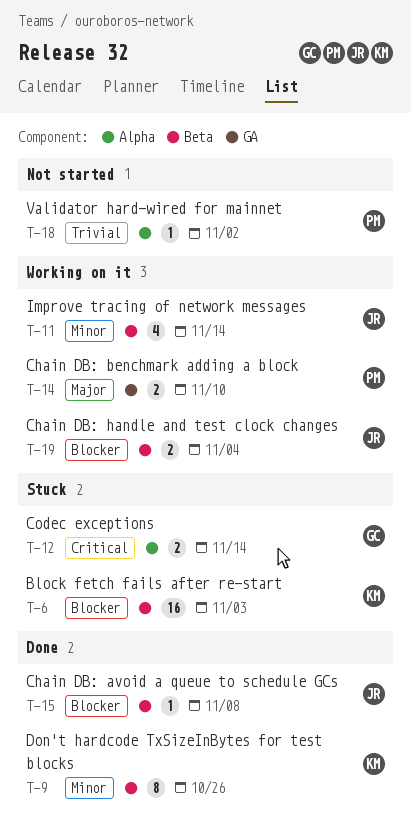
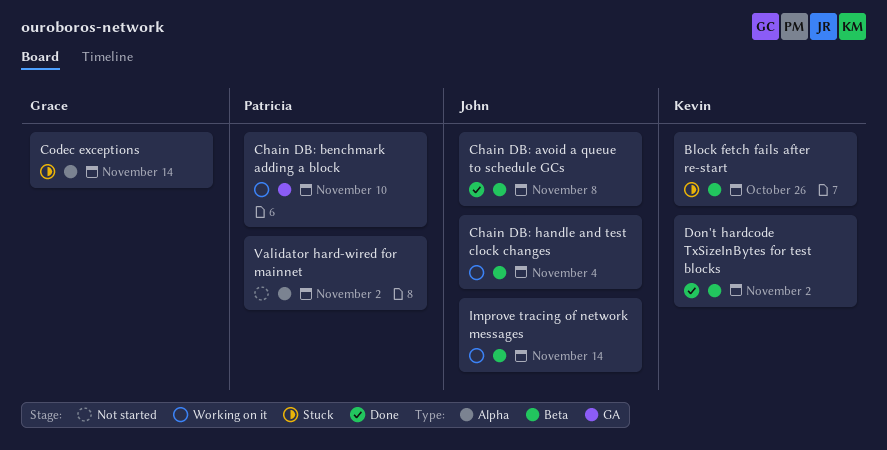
Block fetch fails after re-start, due: Nov 3 -> Oct 26
Don't hardcode TxSizeInBytes for test blocks, due: Oct 26 -> Nov 2

